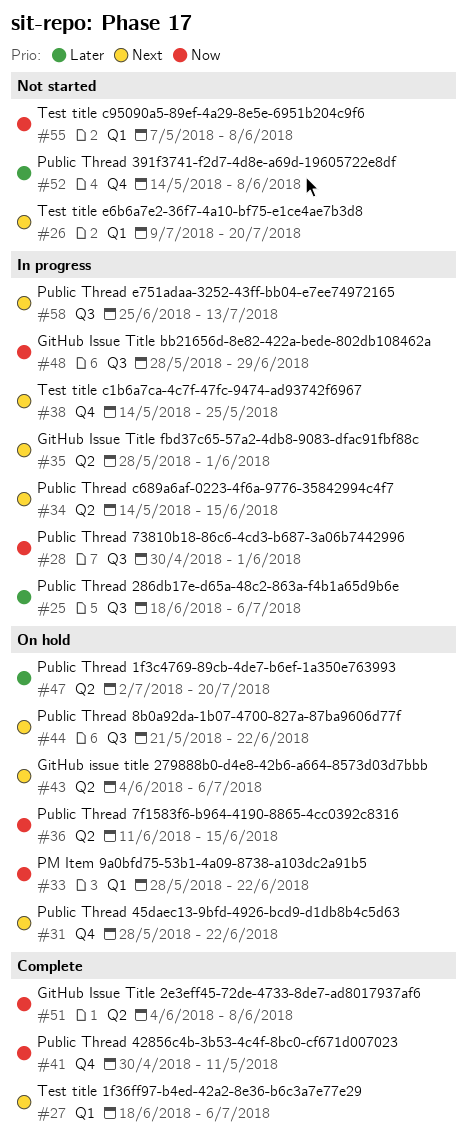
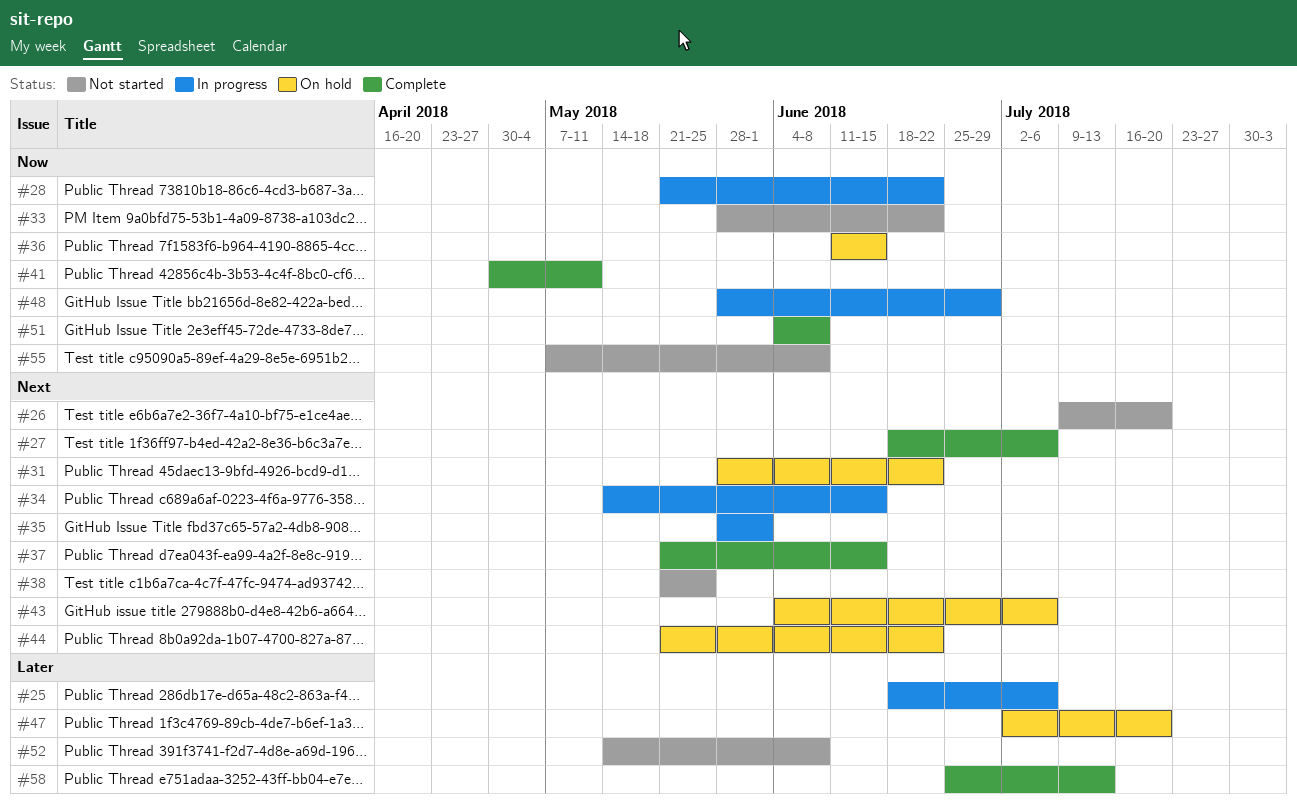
#28, start: Apr 30 -> May 21
#28, due: Jun 1 -> Jun 22
#33, status: On hold -> Not started
#37: none -> present
#38, status: In progress -> Not started
#38, start: May 14 -> May 21
#58, status: In progress -> Complete
#58, priority: Next -> Later

